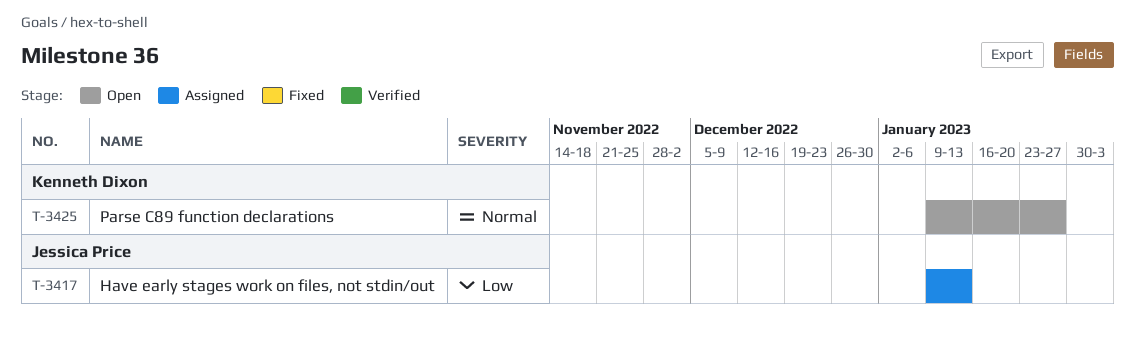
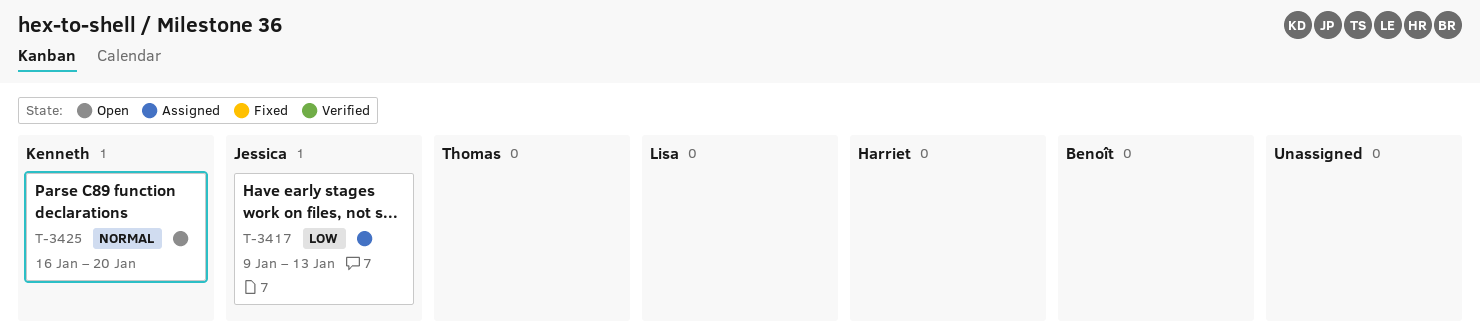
T-3425, start: Jan 9 -> Jan 16
T-3425, due: Jan 27 -> Jan 20

